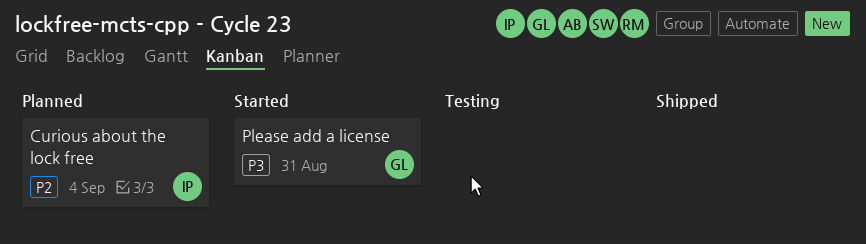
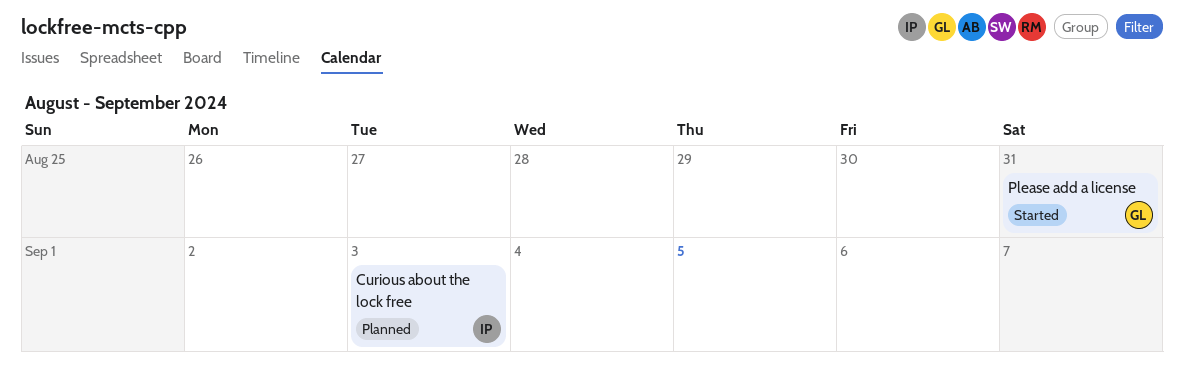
Curious about the lock free, due: Sep 4 -> Sep 3

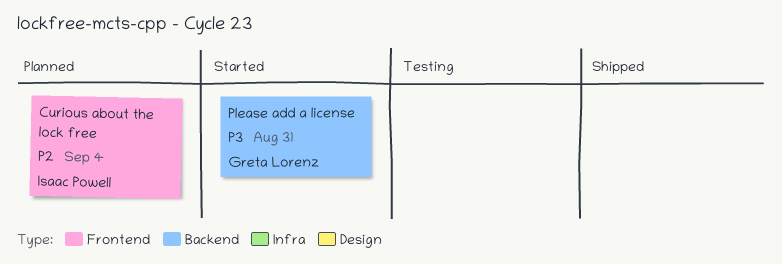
Curious about the lock free, due: Sep 3 -> Sep 4

